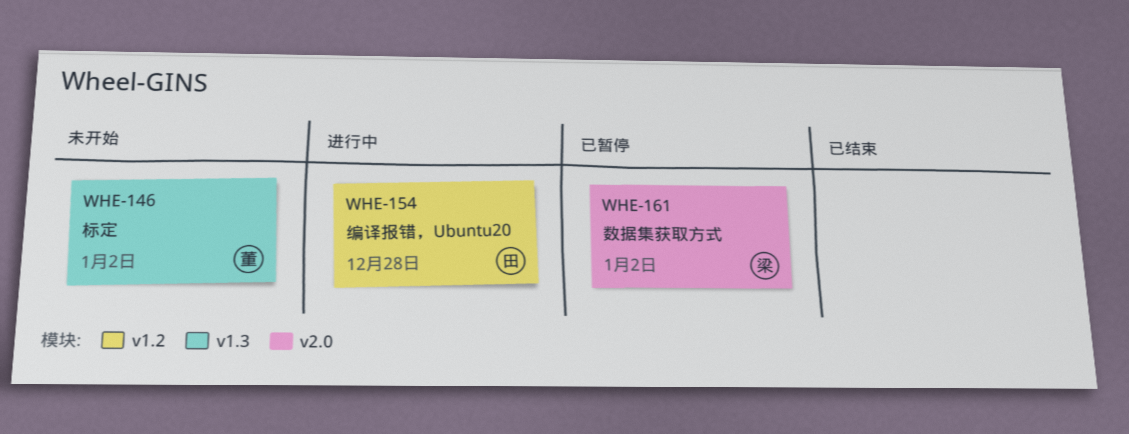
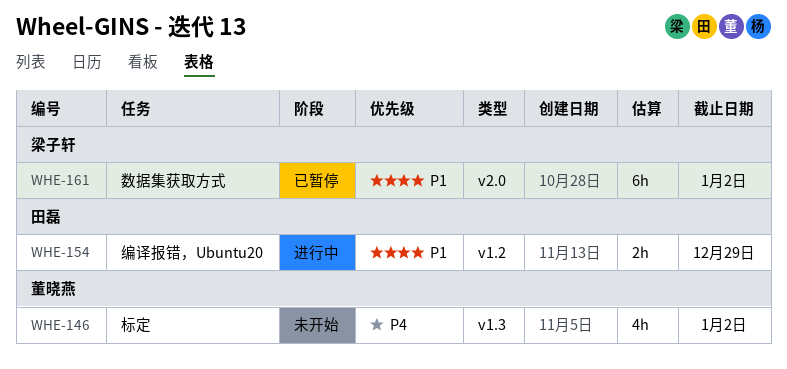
WHE-154, due: Dec 28 -> Dec 29

